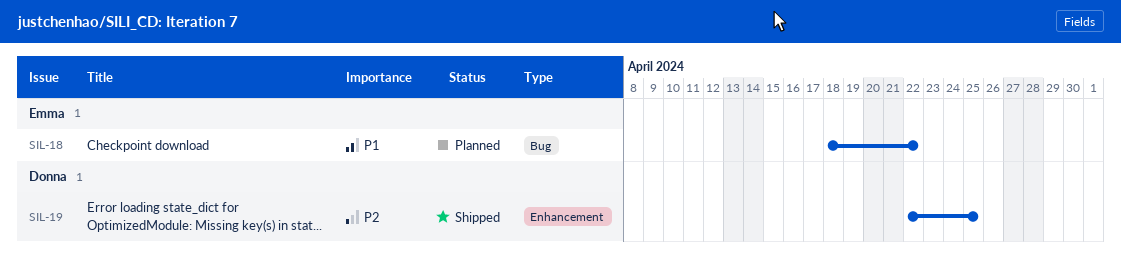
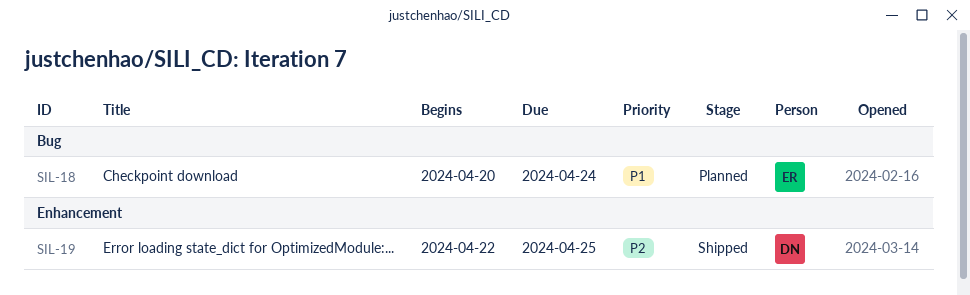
SIL-18, start: Apr 18 -> Apr 20
SIL-18, due: Apr 22 -> Apr 24

